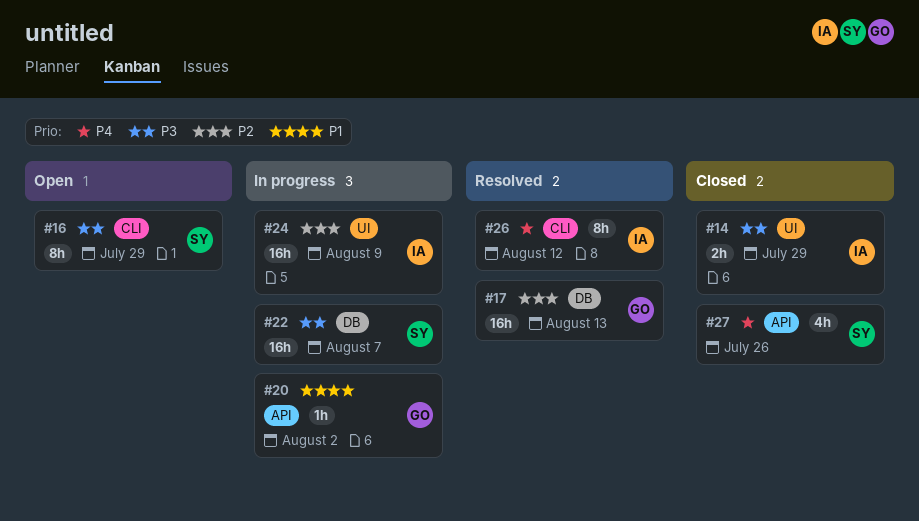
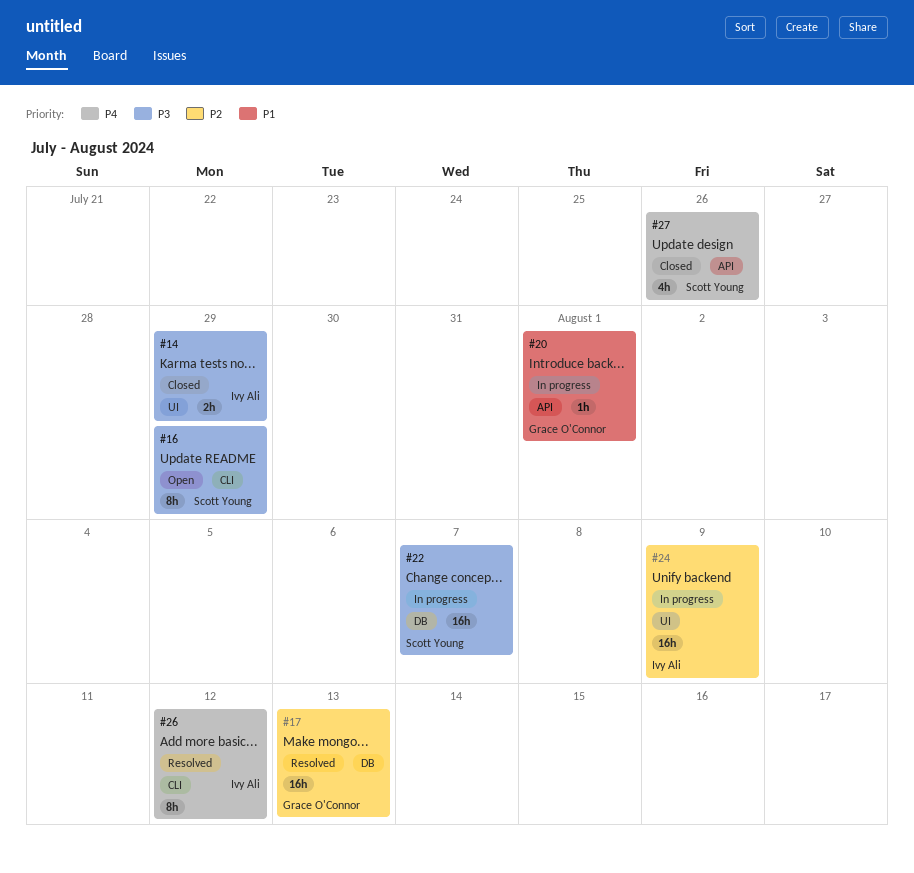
#20, due: Aug 2 -> Aug 1

